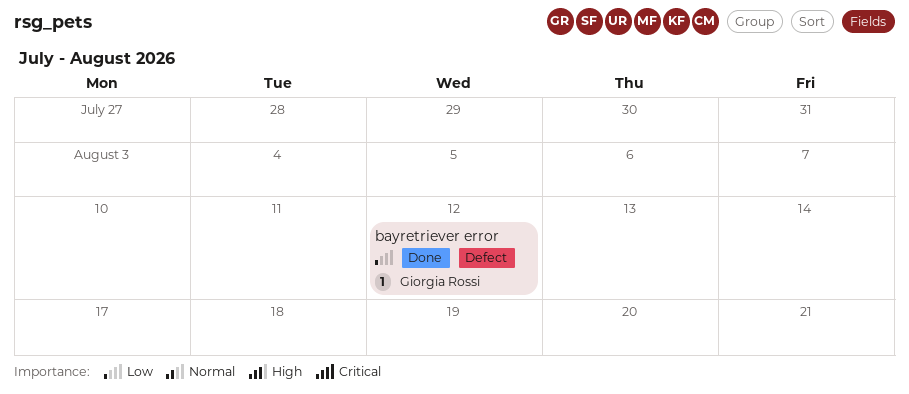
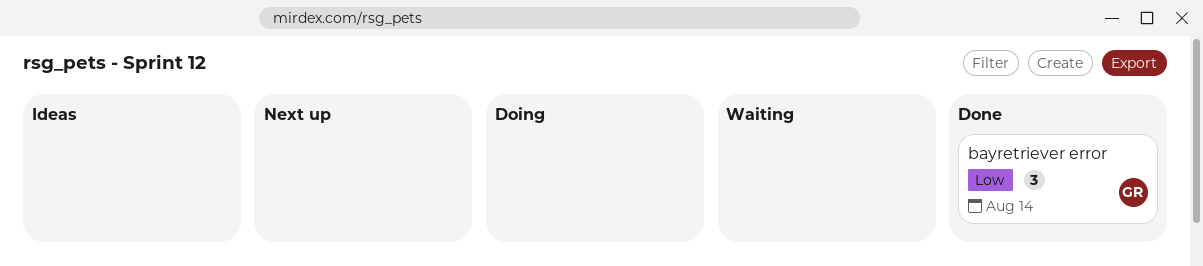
bayretriever error, estimate: 1 -> 3
bayretriever error, due: Aug 12 -> Aug 14

